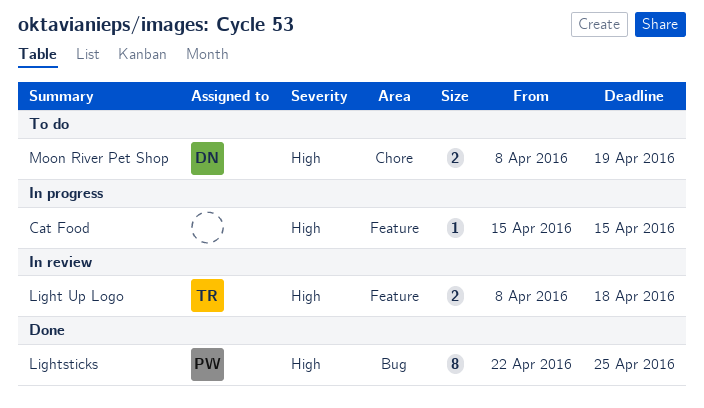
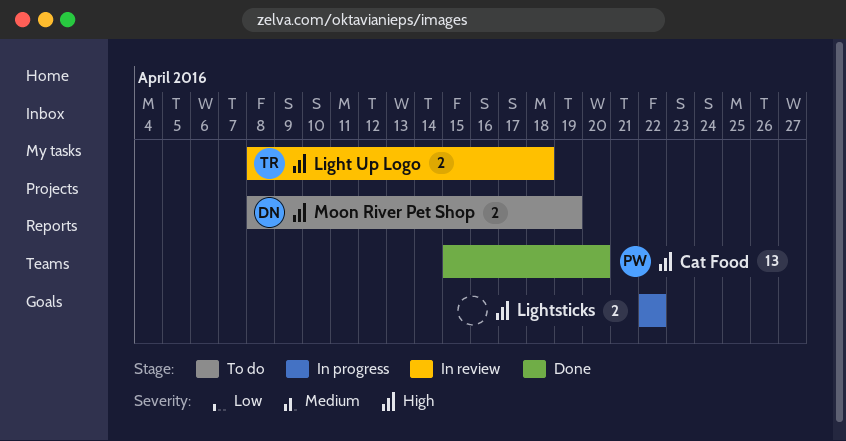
Cat Food, status: In progress -> Done
Cat Food, owner: none -> PW
Cat Food, estimate: 1 -> 13
Cat Food, due: Apr 15 -> Apr 20
Lightsticks, status: Done -> In progress
Lightsticks, owner: PW -> none
Lightsticks, estimate: 8 -> 2
Lightsticks, due: Apr 25 -> Apr 22

